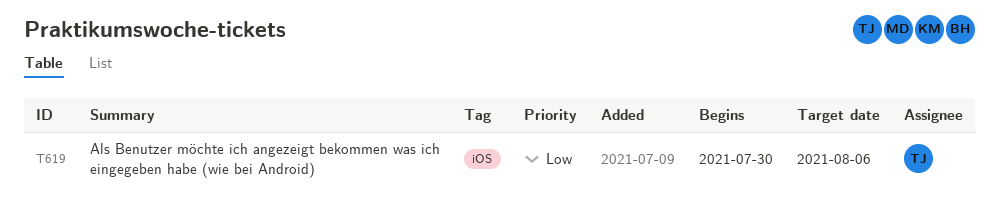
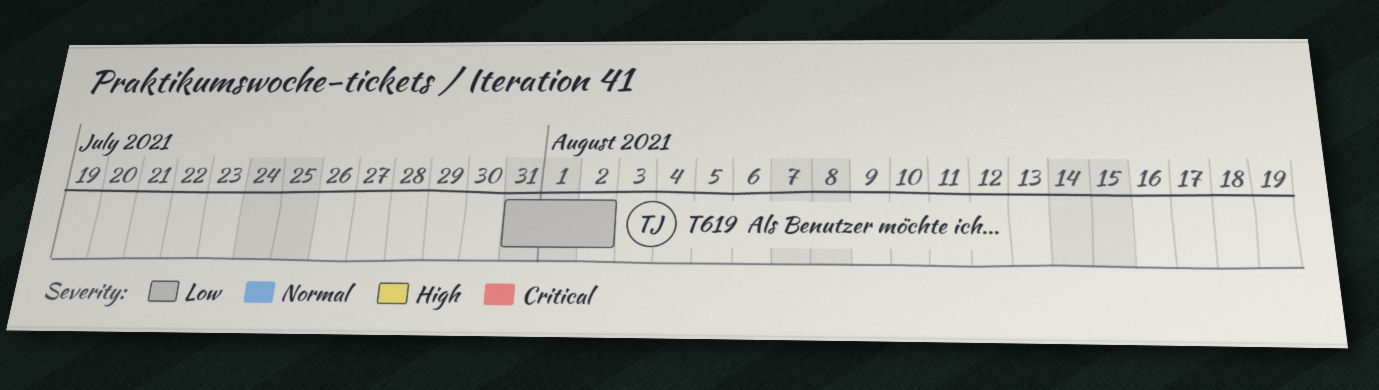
T619, start: Jul 30 -> Jul 31
T619, due: Aug 6 -> Aug 2

